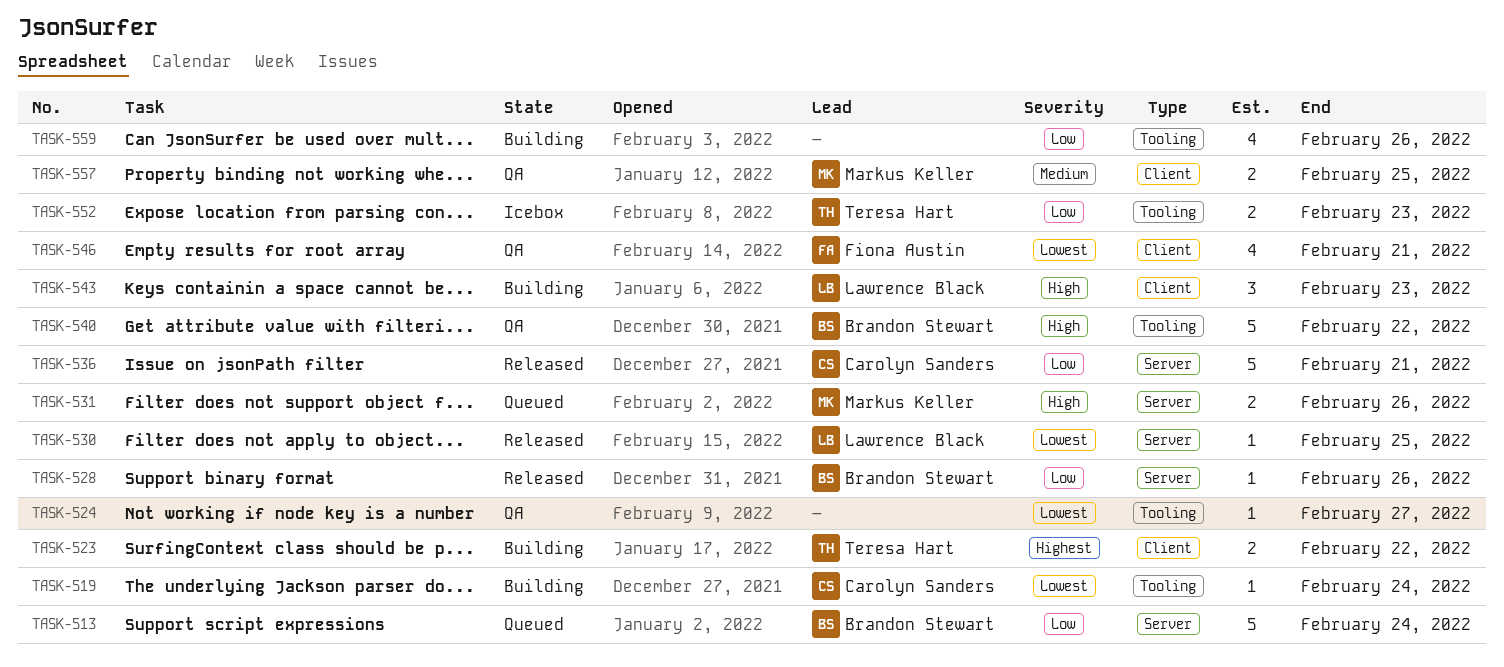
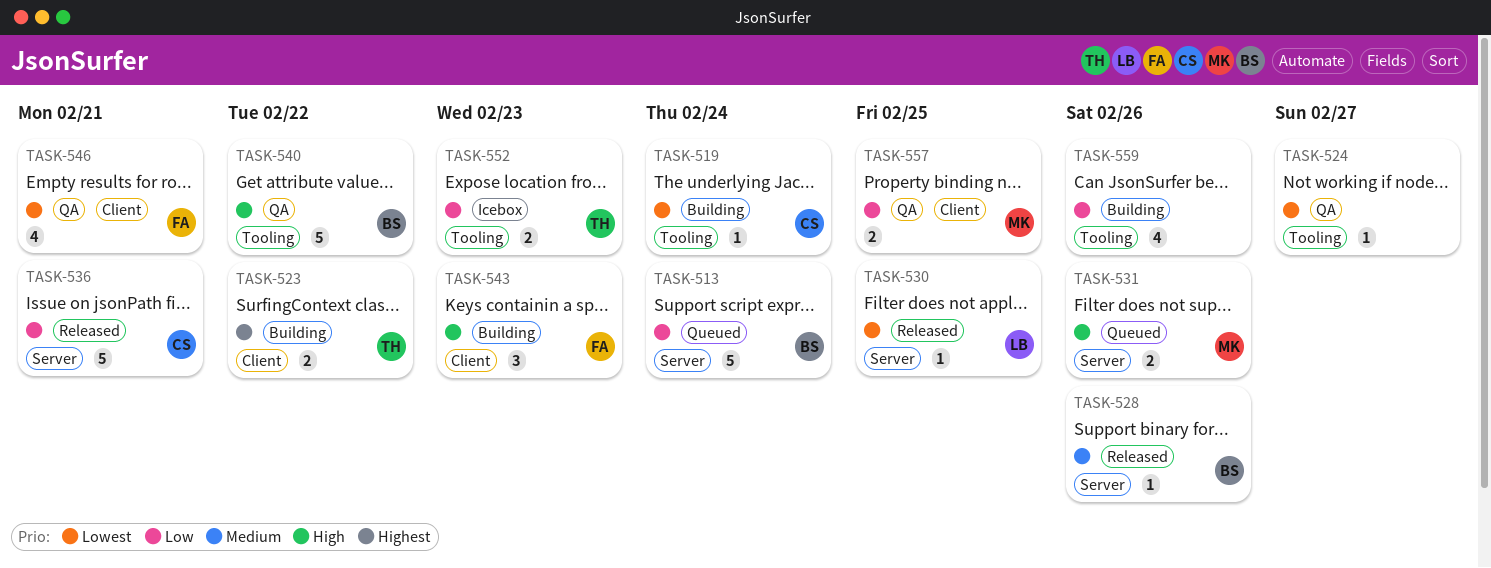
TASK-528, priority: Low -> Medium
TASK-543, owner: Lawrence Black -> Fiona Austin
TASK-557, priority: Medium -> Low

